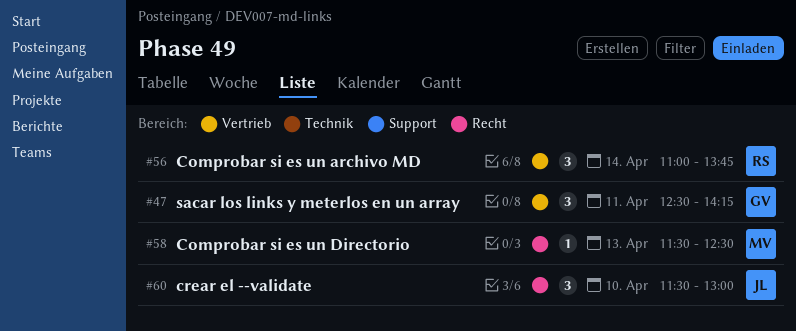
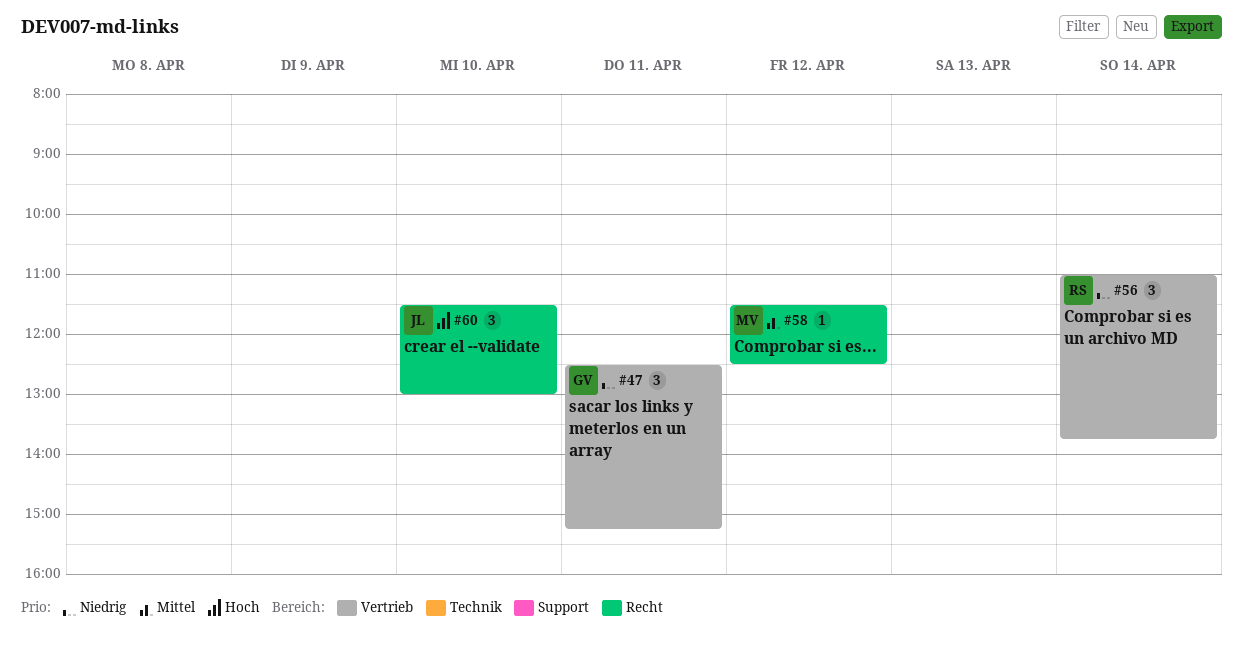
#47, ends: 14:15 -> 15:15
#58, day: Apr 13 -> Apr 12

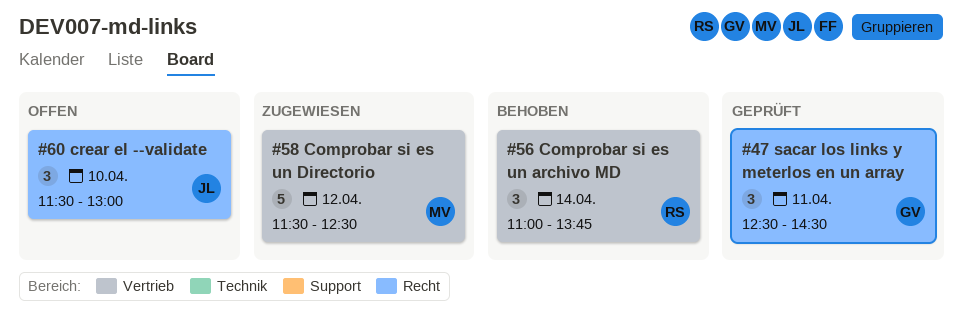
#47, label: Vertrieb -> Recht
#47, ends: 15:15 -> 14:30
#58, label: Recht -> Vertrieb
#58, estimate: 1 -> 5

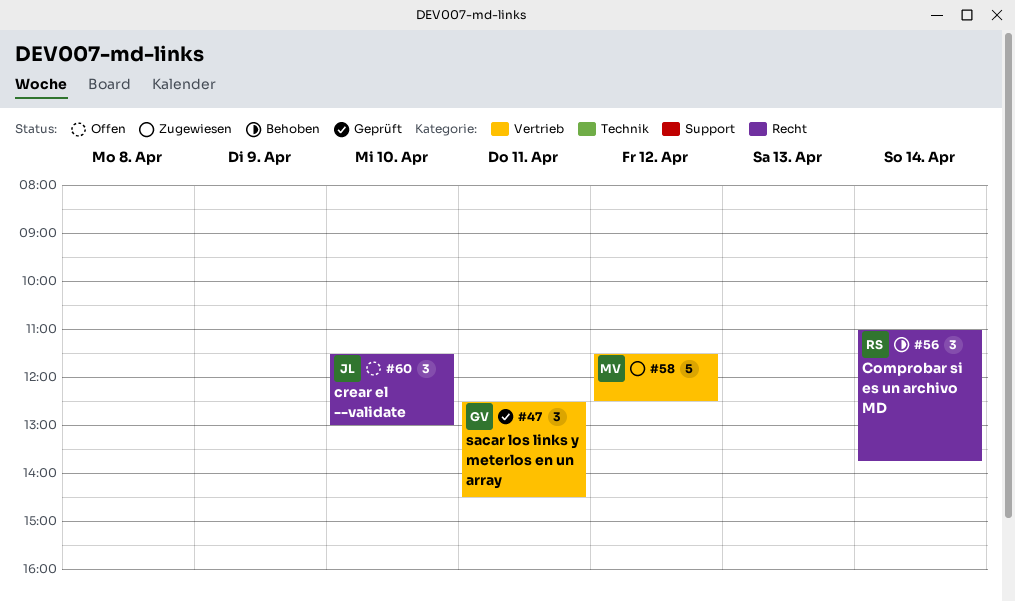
#47, label: Recht -> Vertrieb
#56, label: Vertrieb -> Recht

